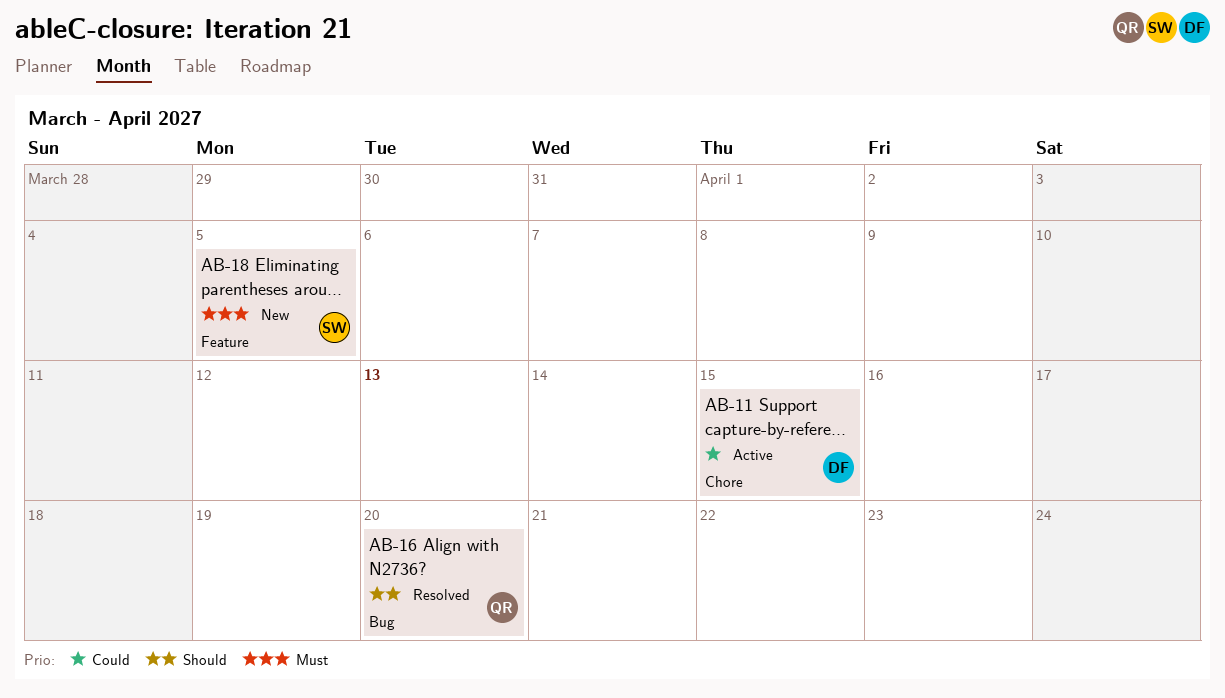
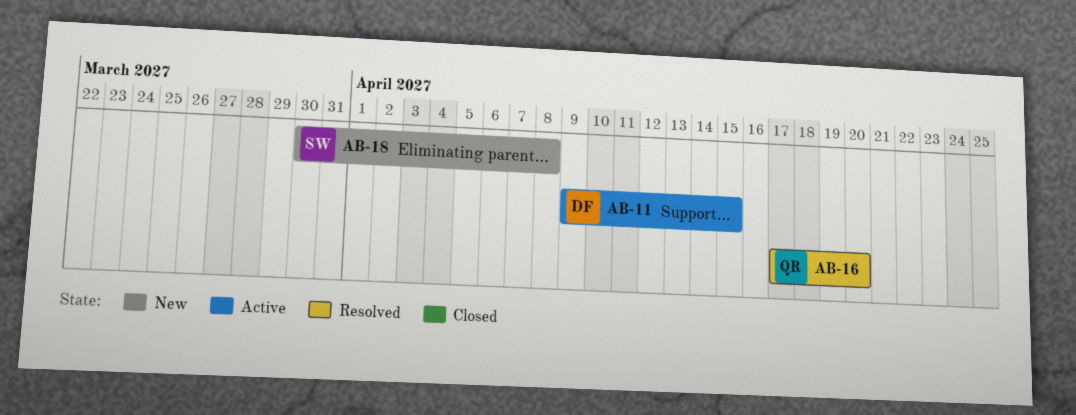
AB-18, due: Apr 5 -> Apr 8

